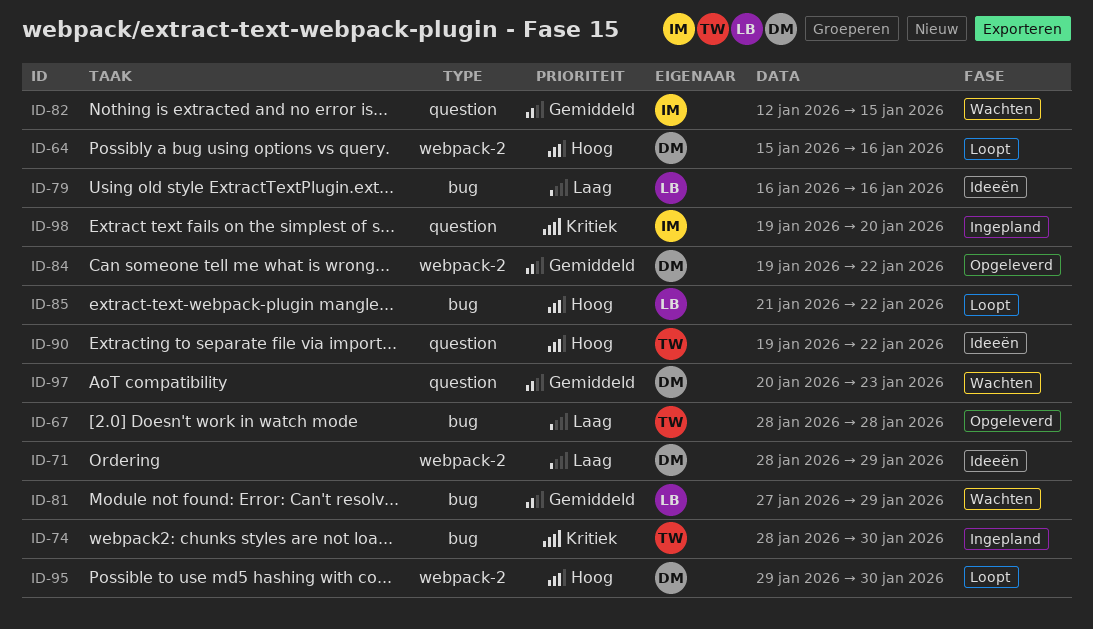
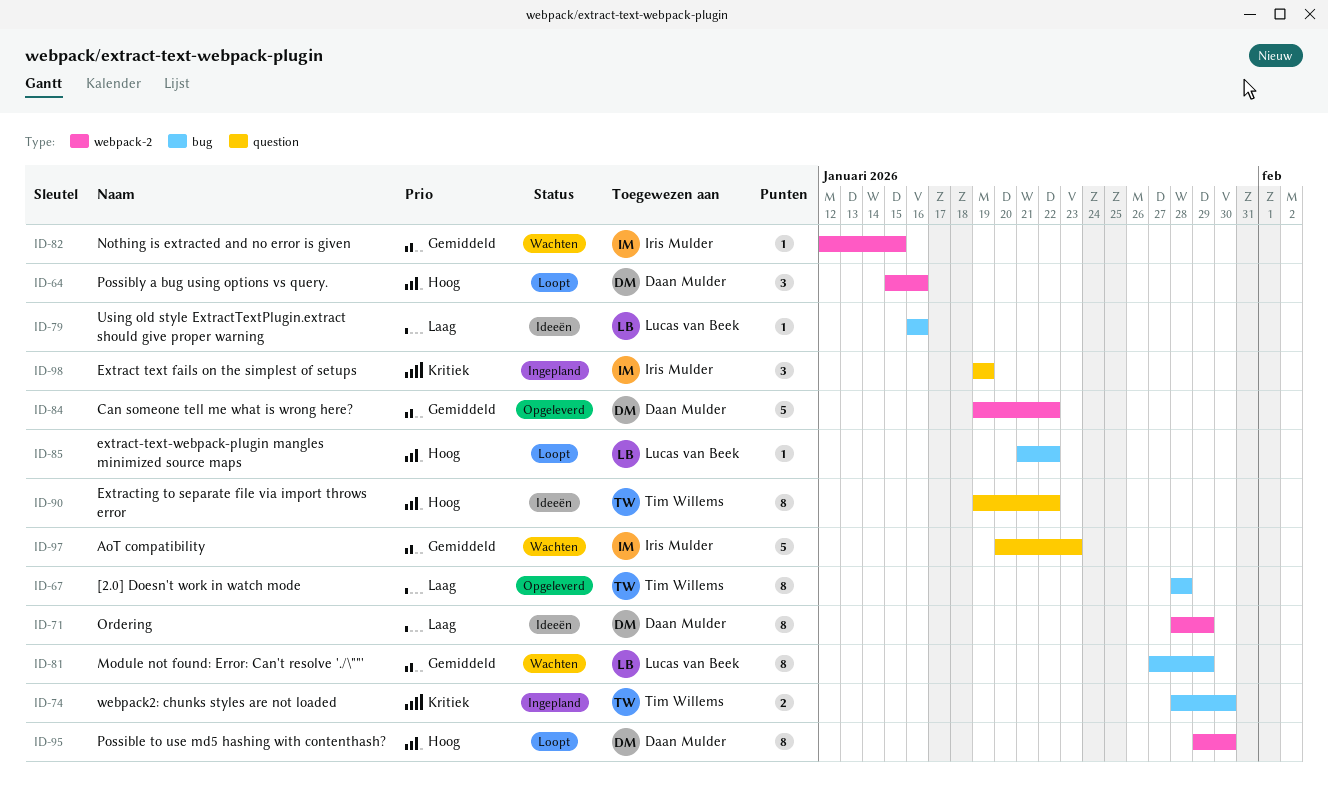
ID-82, label: question -> webpack-2
ID-97, owner: Daan Mulder -> Iris Mulder
ID-98, due: Jan 20 -> Jan 19

